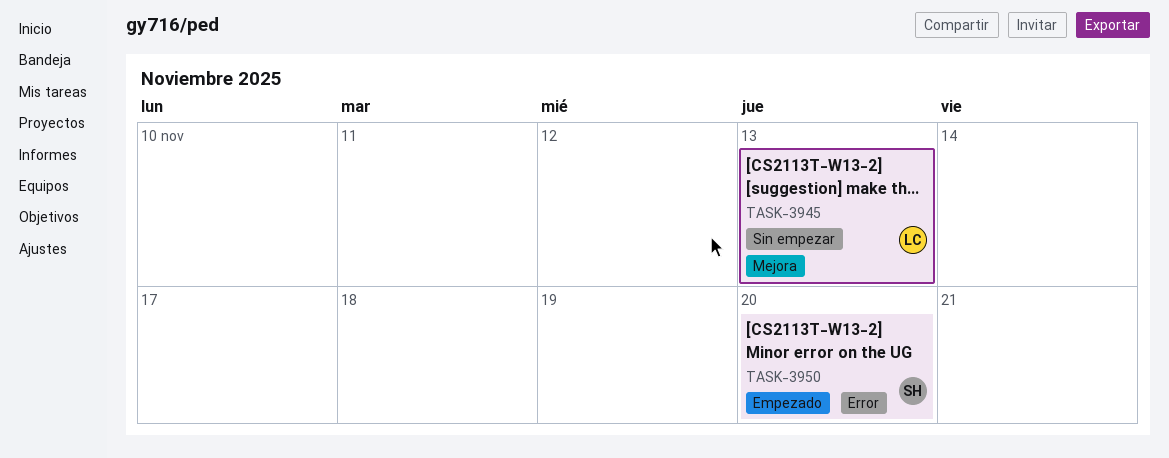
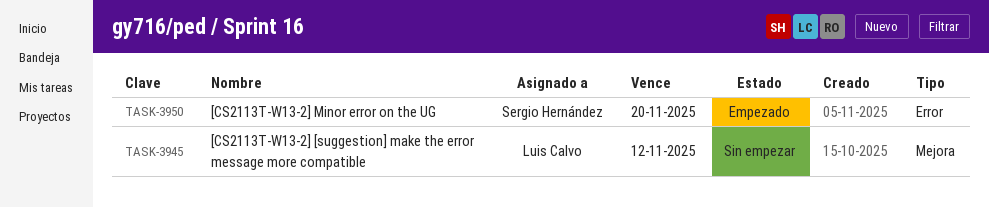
TASK-3945, due: Nov 13 -> Nov 12

